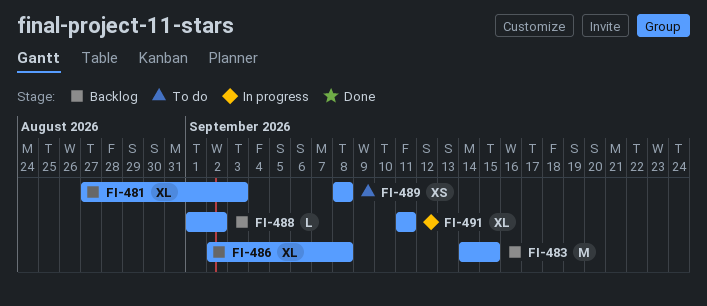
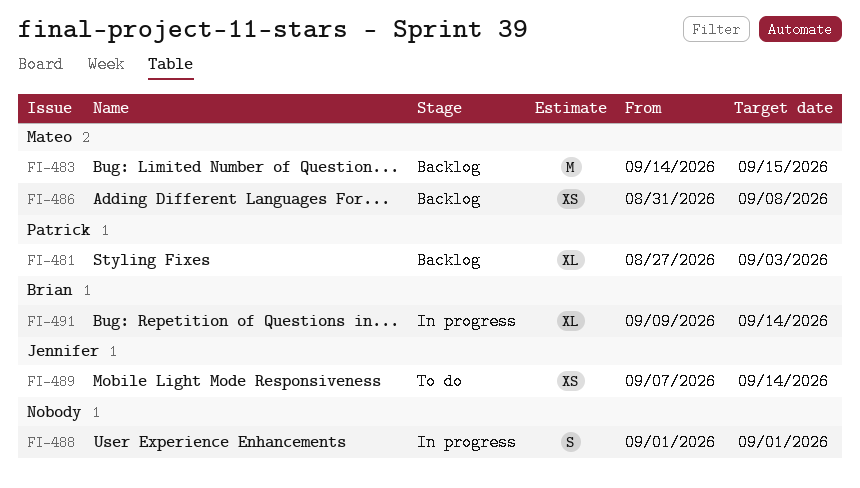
FI-486, estimate: XL -> XS
FI-486, start: Sep 2 -> Aug 31
FI-488, status: Backlog -> In progress
FI-488, estimate: L -> S
FI-488, due: Sep 2 -> Sep 1
FI-489, start: Sep 8 -> Sep 7
FI-489, due: Sep 8 -> Sep 14
FI-491, start: Sep 11 -> Sep 9
FI-491, due: Sep 11 -> Sep 14

